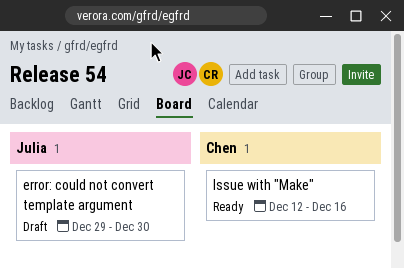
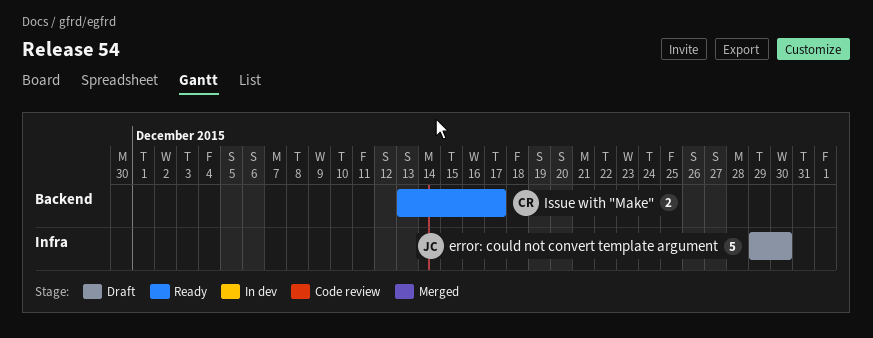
Issue with "Make", start: Dec 12 -> Dec 13
Issue with "Make", due: Dec 16 -> Dec 17

